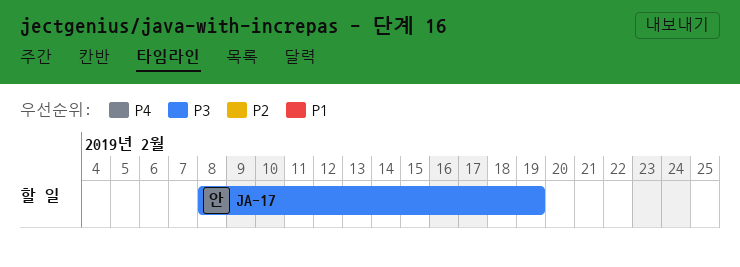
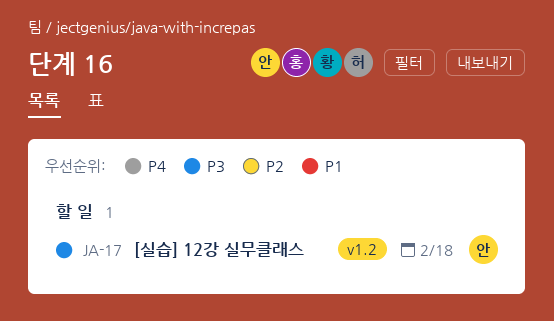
JA-17, due: Feb 19 -> Feb 18

